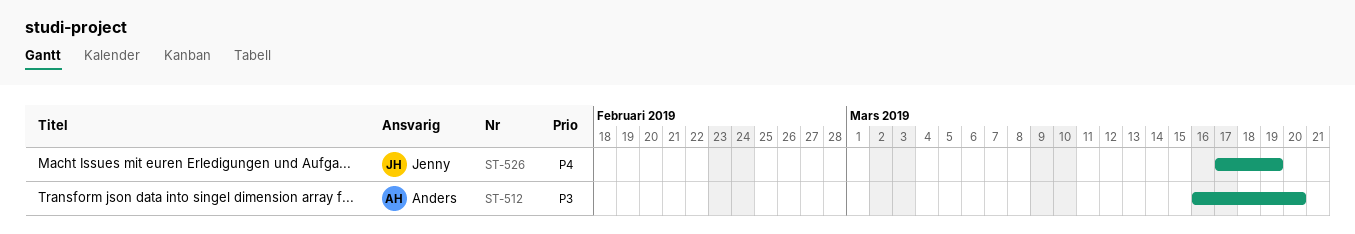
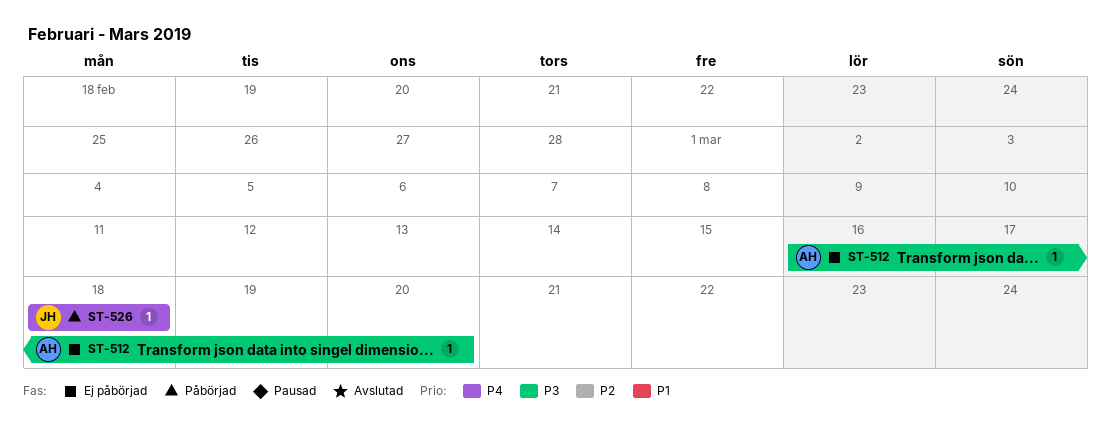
ST-526, start: Mar 17 -> Mar 18
ST-526, due: Mar 19 -> Mar 18

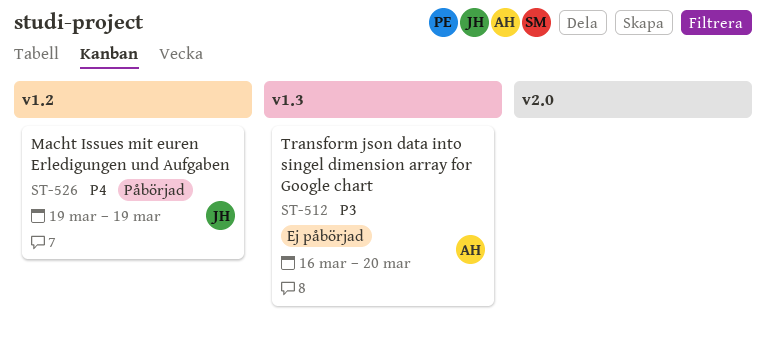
ST-526, start: Mar 18 -> Mar 19
ST-526, due: Mar 18 -> Mar 19

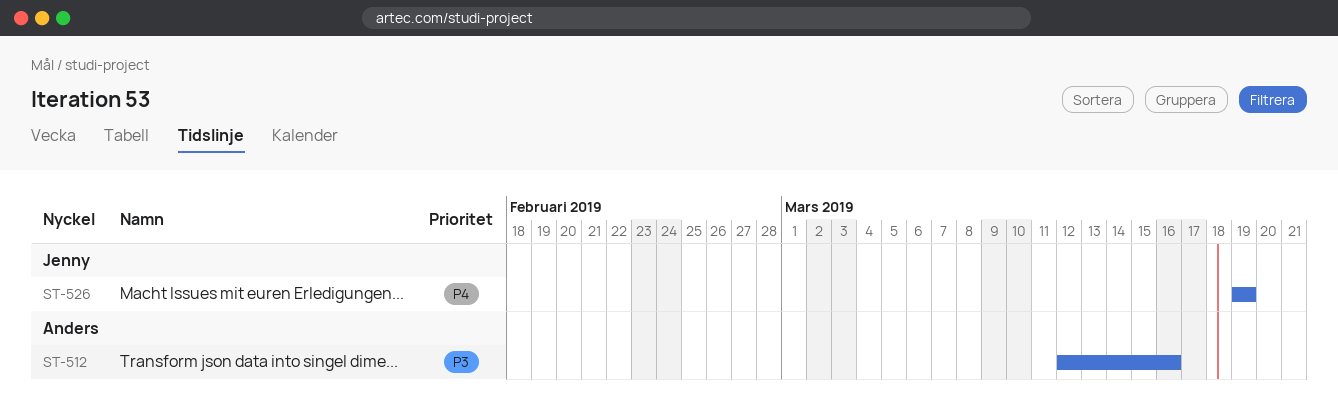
ST-512, start: Mar 16 -> Mar 12
ST-512, due: Mar 20 -> Mar 16

